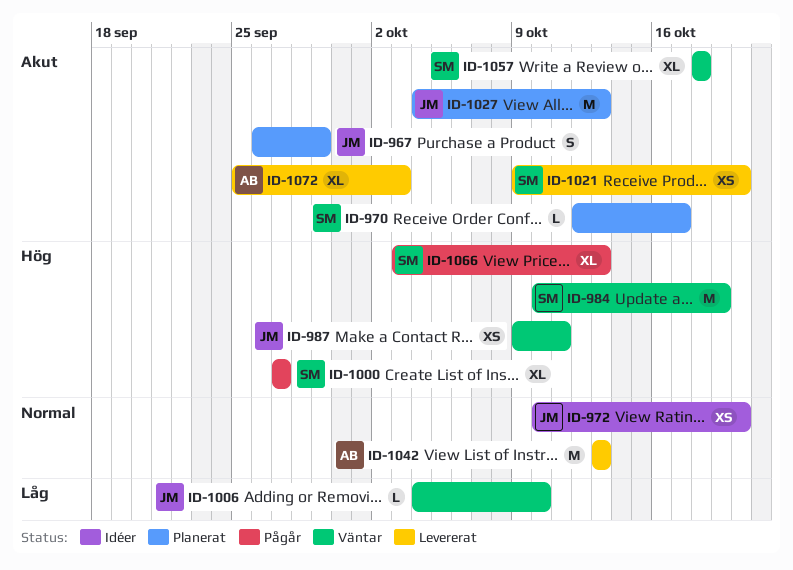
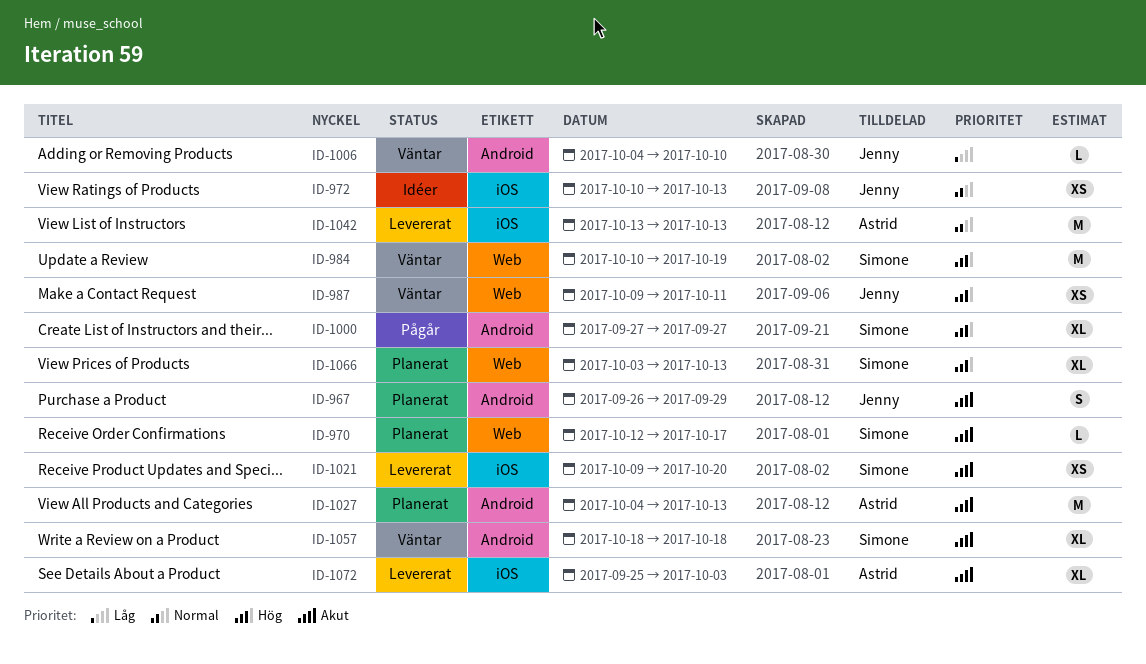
ID-972, due: Oct 20 -> Oct 13
ID-1027, owner: Jenny -> Astrid
ID-1066, status: Pågår -> Planerat

